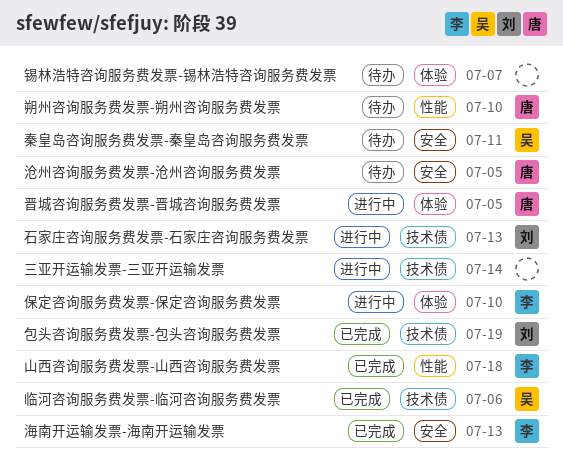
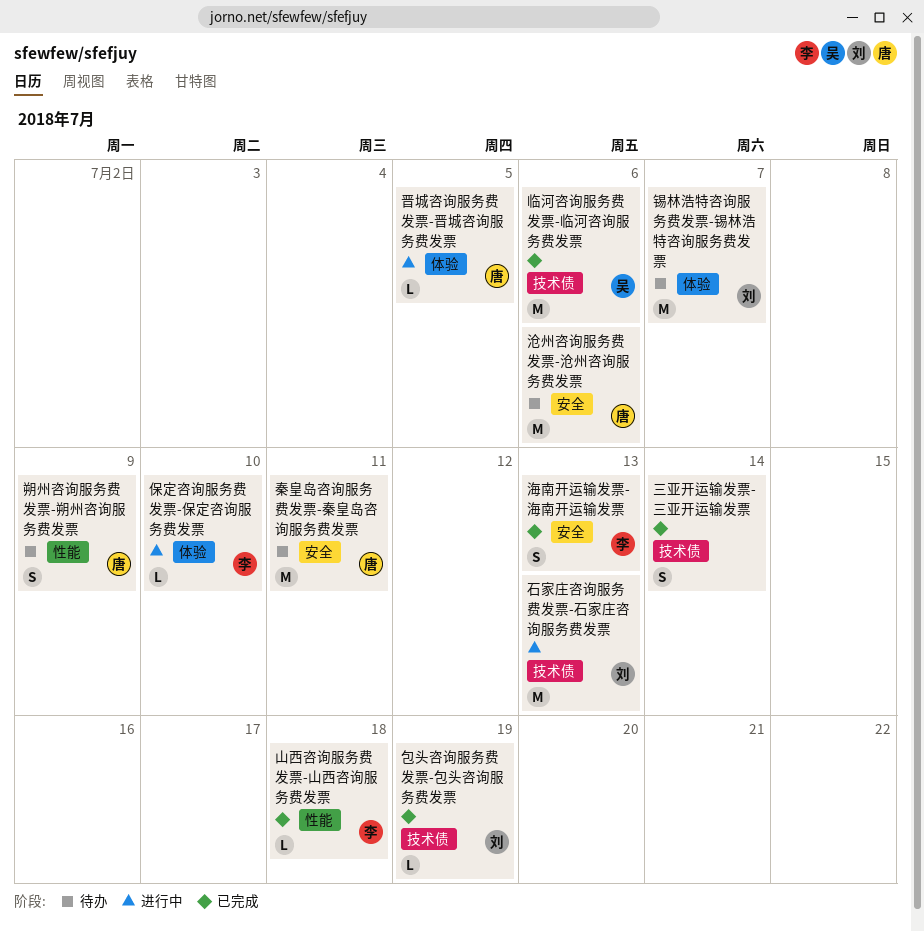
三亚开运输发票-三亚开运输发票, status: 进行中 -> 已完成
朔州咨询服务费发票-朔州咨询服务费发票, due: Jul 10 -> Jul 9
沧州咨询服务费发票-沧州咨询服务费发票, due: Jul 5 -> Jul 6
秦皇岛咨询服务费发票-秦皇岛咨询服务费发票, owner: 吴 -> 唐
锡林浩特咨询服务费发票-锡林浩特咨询服务费发票, owner: none -> 刘

